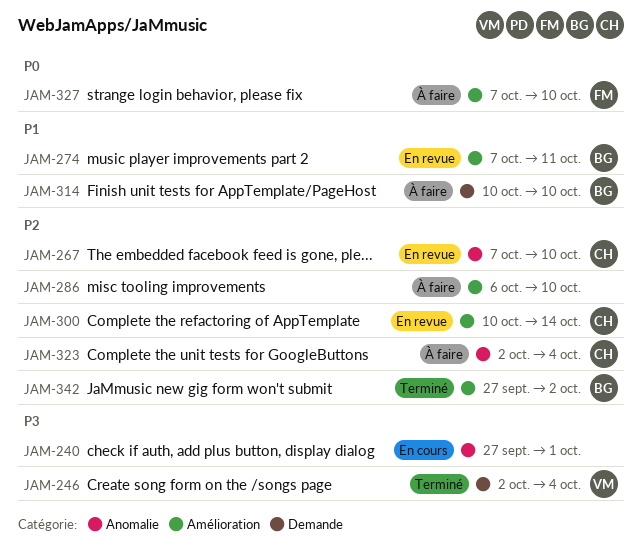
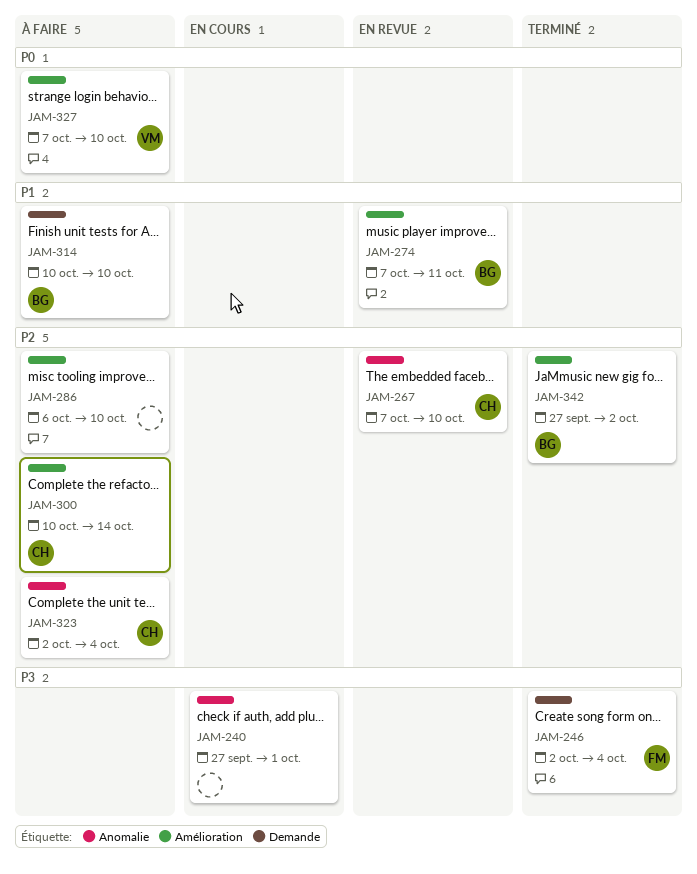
JAM-246, owner: VM -> FM
JAM-300, status: En revue -> À faire
JAM-327, owner: FM -> VM

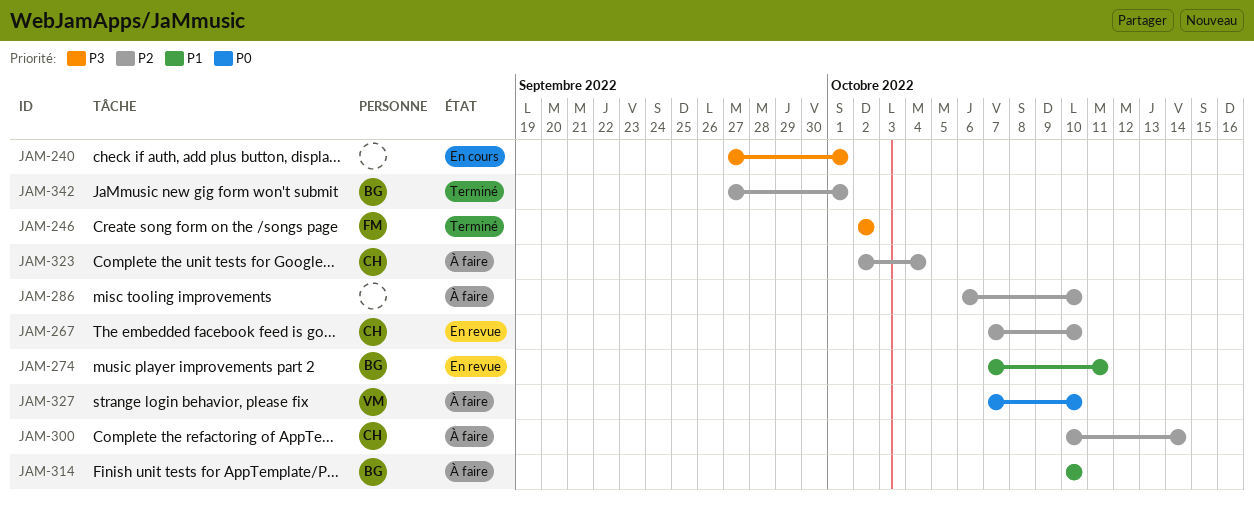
JAM-246, due: Oct 4 -> Oct 2
JAM-342, due: Oct 2 -> Oct 1

